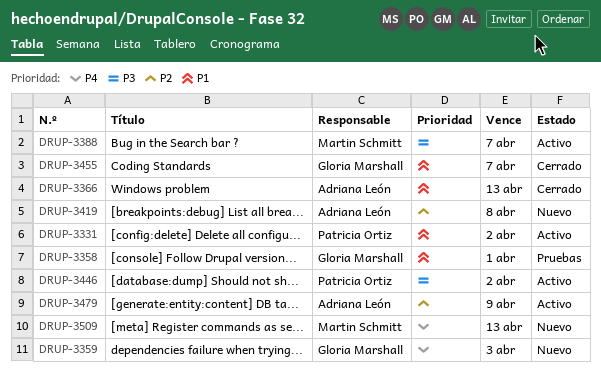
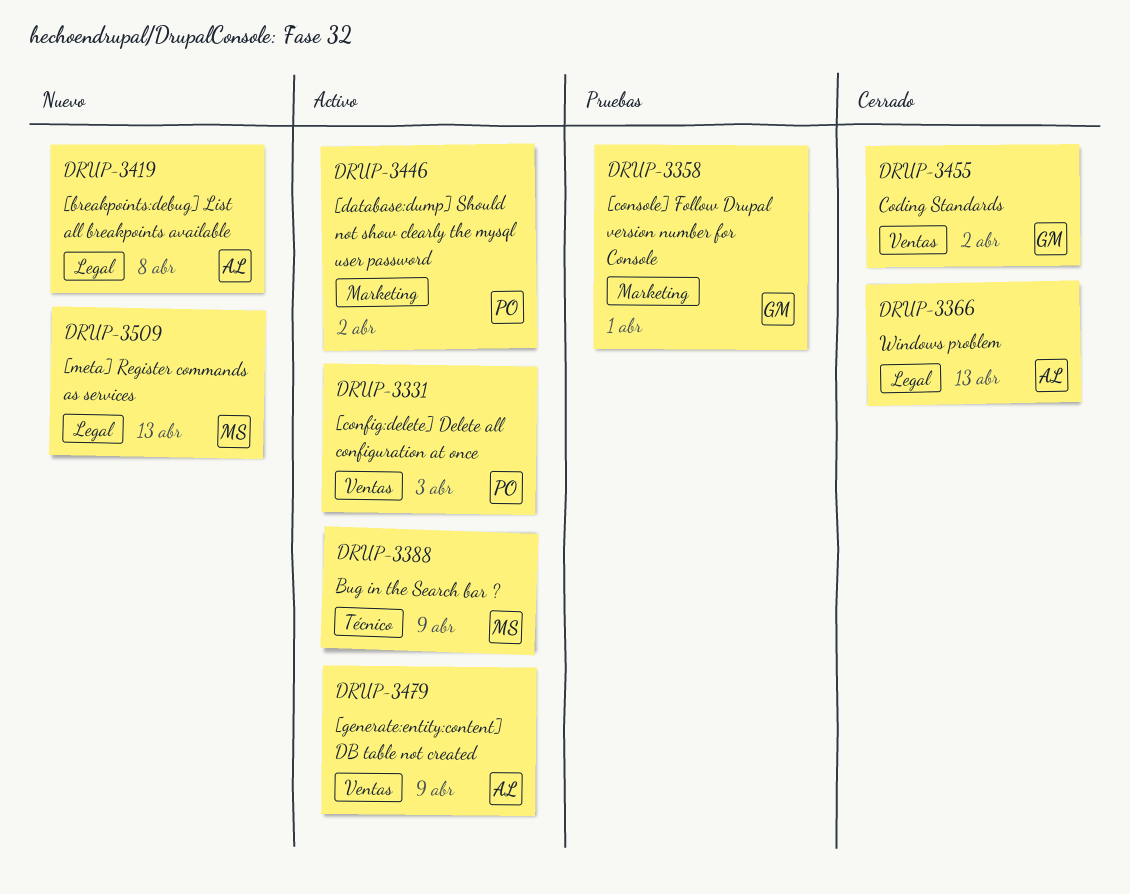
DRUP-3331, due: Apr 2 -> Apr 3
DRUP-3359: present -> none
DRUP-3388, due: Apr 7 -> Apr 9
DRUP-3455, due: Apr 7 -> Apr 2

